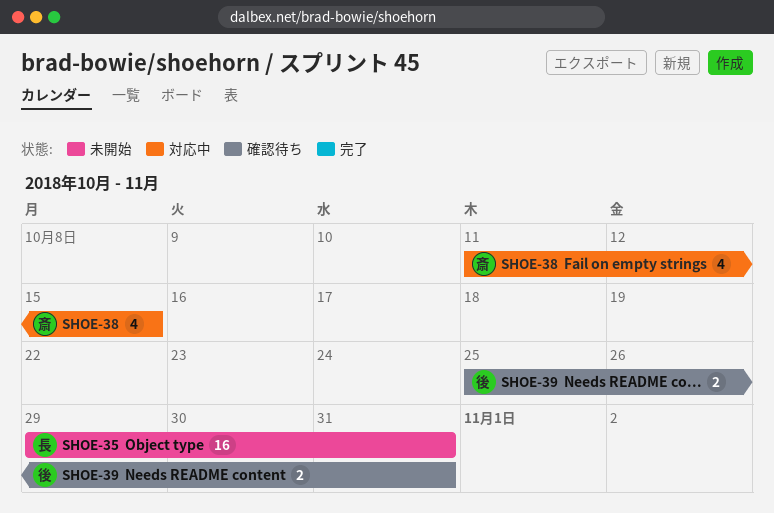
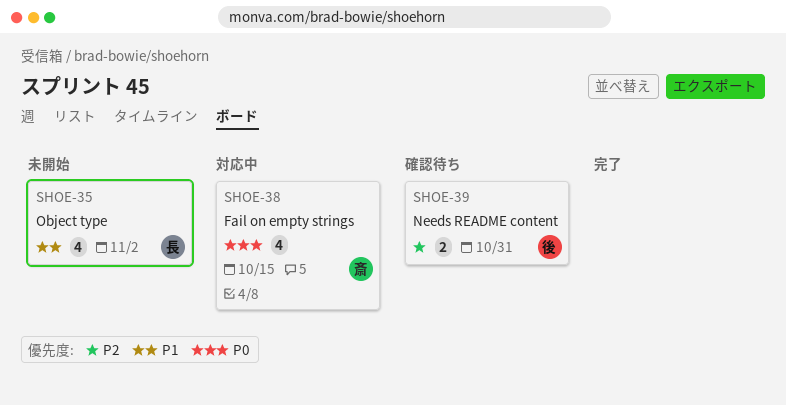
SHOE-35, estimate: 16 -> 4
SHOE-35, due: Oct 31 -> Nov 2

